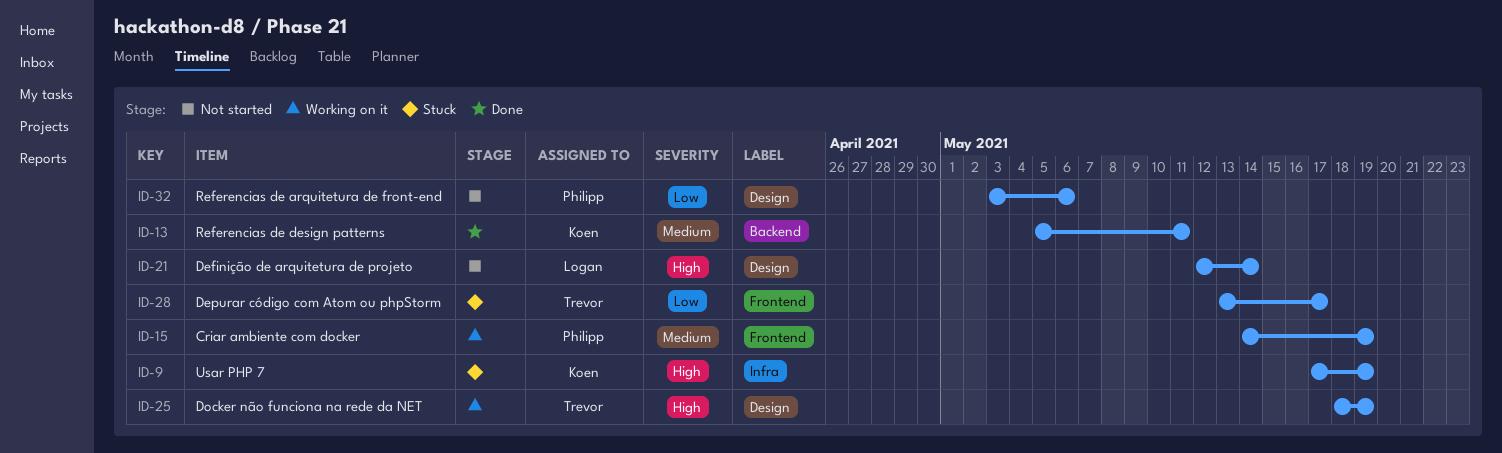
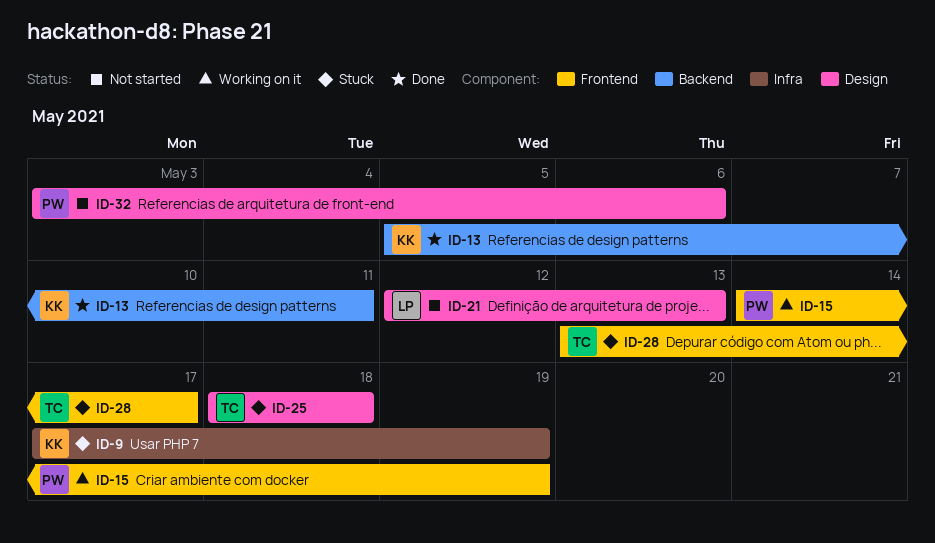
ID-21, due: May 14 -> May 13
ID-25, status: Working on it -> Stuck
ID-25, due: May 19 -> May 18

